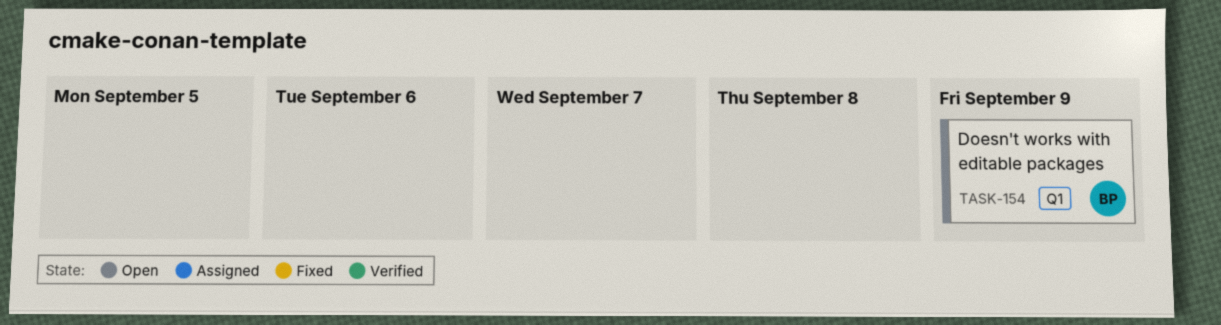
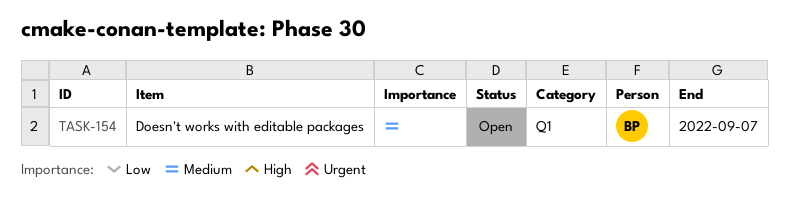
TASK-154, due: Sep 9 -> Sep 7

